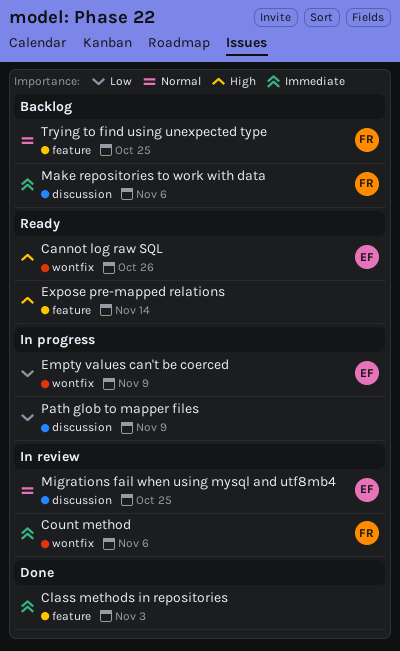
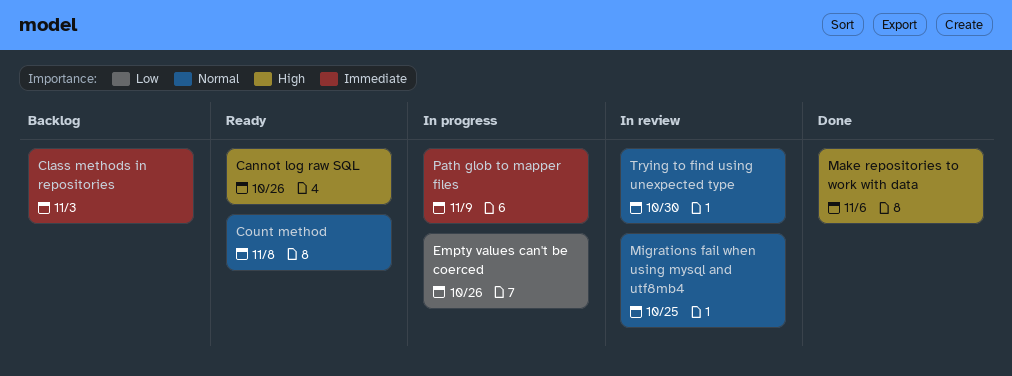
Class methods in repositories, status: Done -> Backlog
Count method, status: In review -> Ready
Count method, priority: Immediate -> Normal
Count method, due: Nov 6 -> Nov 8
Empty values can't be coerced, due: Nov 9 -> Oct 26
Expose pre-mapped relations: present -> none
Make repositories to work with data, status: Backlog -> Done
Make repositories to work with data, priority: Immediate -> High
Path glob to mapper files, priority: Low -> Immediate
Trying to find using unexpected type, status: Backlog -> In review
Trying to find using unexpected type, due: Oct 25 -> Oct 30

